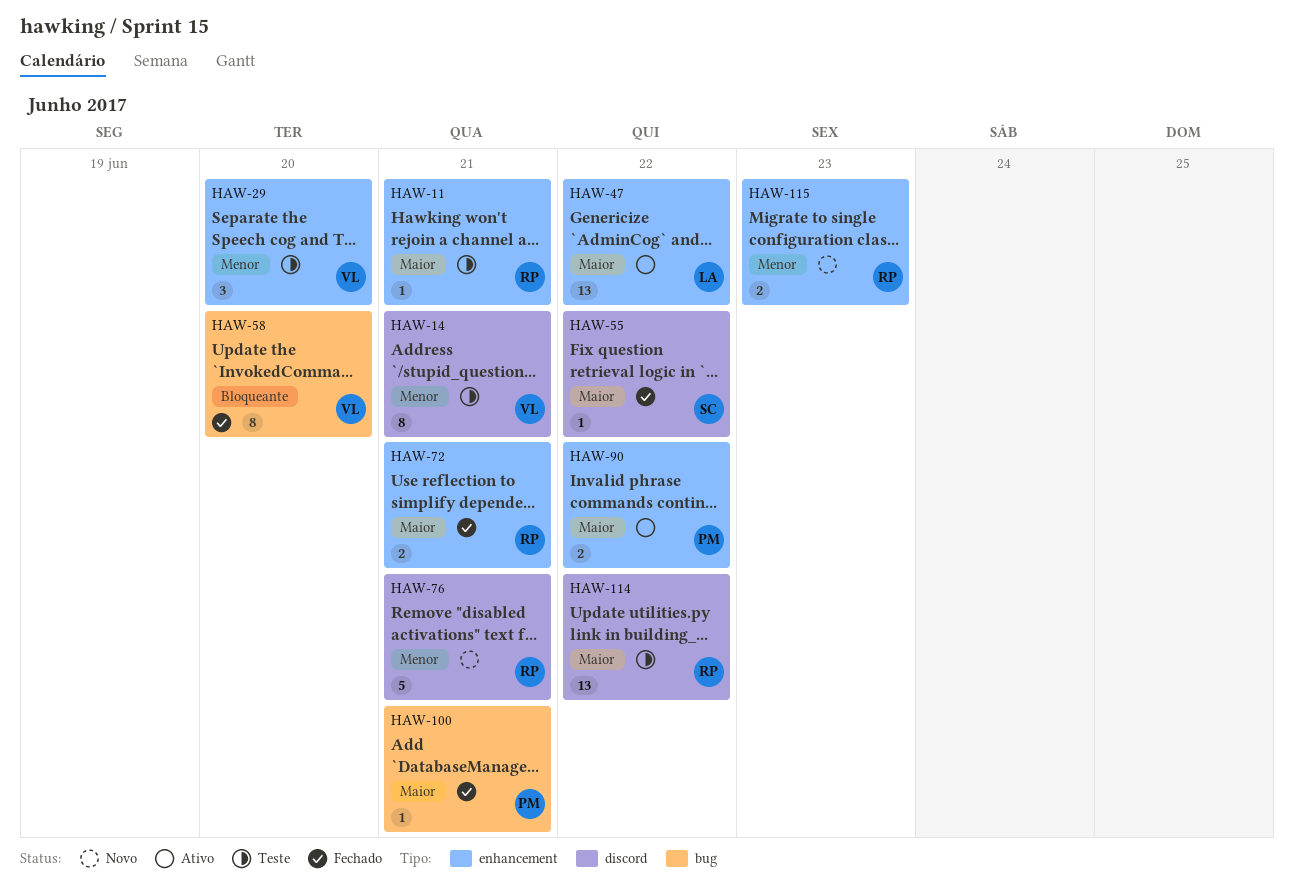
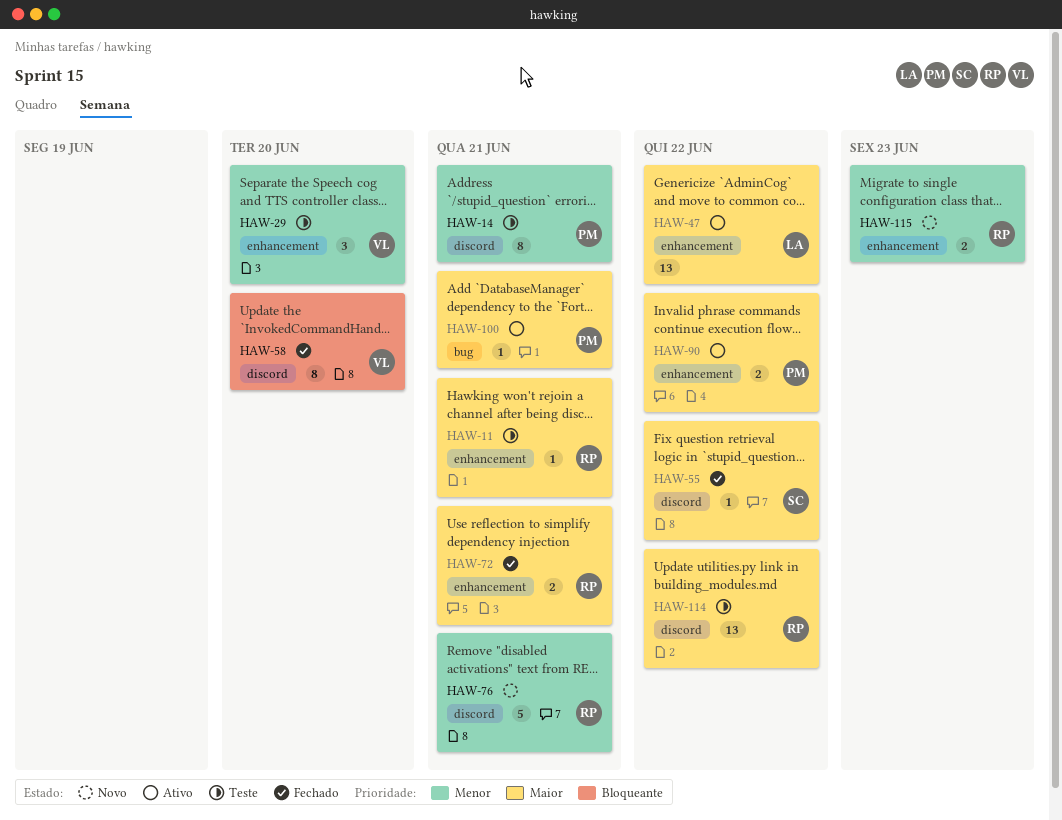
HAW-14, owner: VL -> PM
HAW-58, label: bug -> discord
HAW-100, status: Fechado -> Ativo

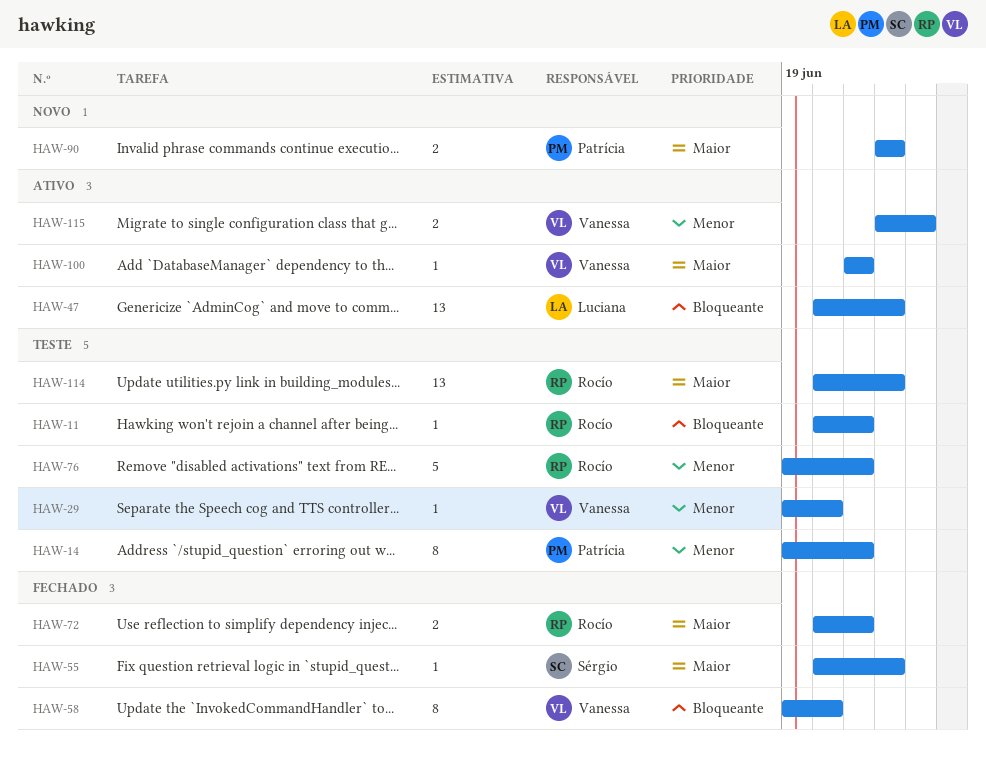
HAW-11, priority: Maior -> Bloqueante
HAW-29, estimate: 3 -> 1
HAW-47, priority: Maior -> Bloqueante
HAW-76, status: Novo -> Teste
HAW-90, status: Ativo -> Novo
HAW-100, owner: Patrícia -> Vanessa
HAW-115, status: Novo -> Ativo
HAW-115, owner: Rocío -> Vanessa

